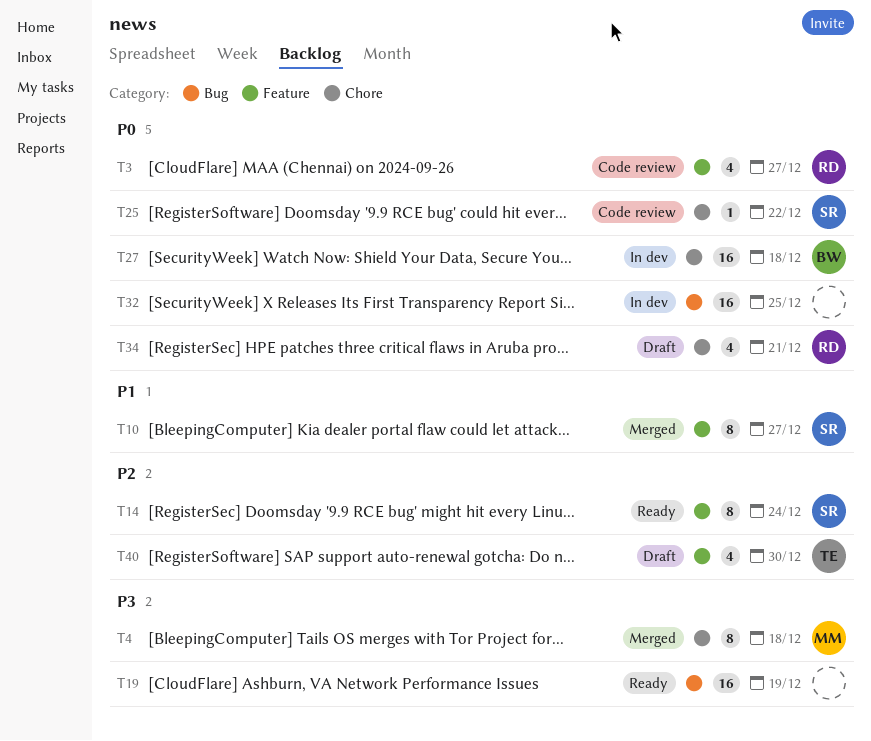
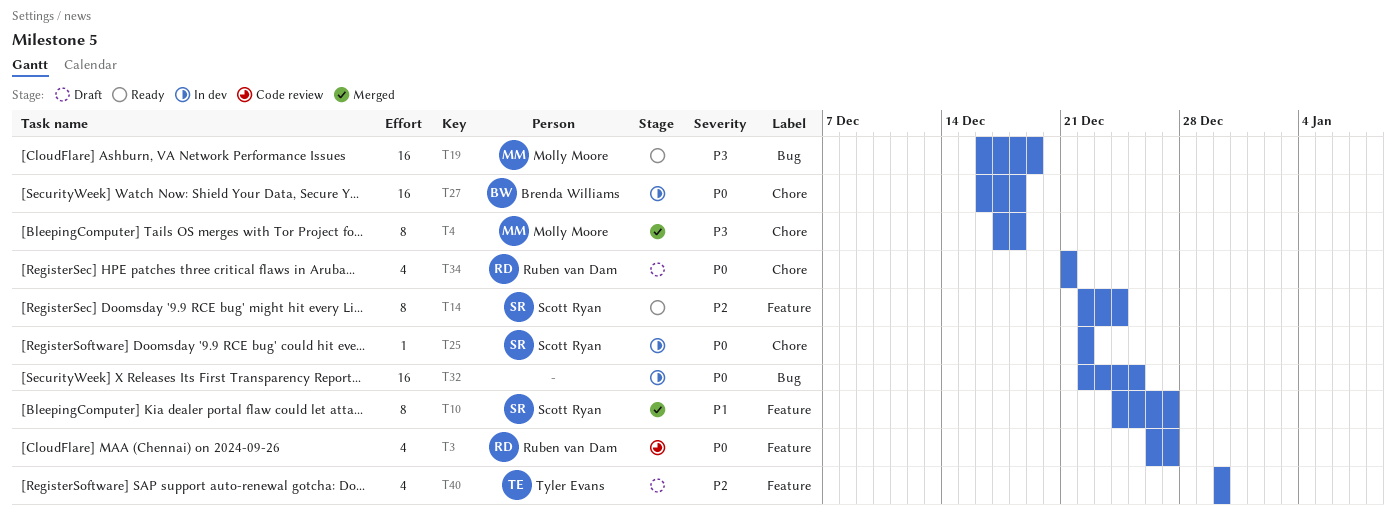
T19, owner: none -> Molly Moore
T25, status: Code review -> In dev

